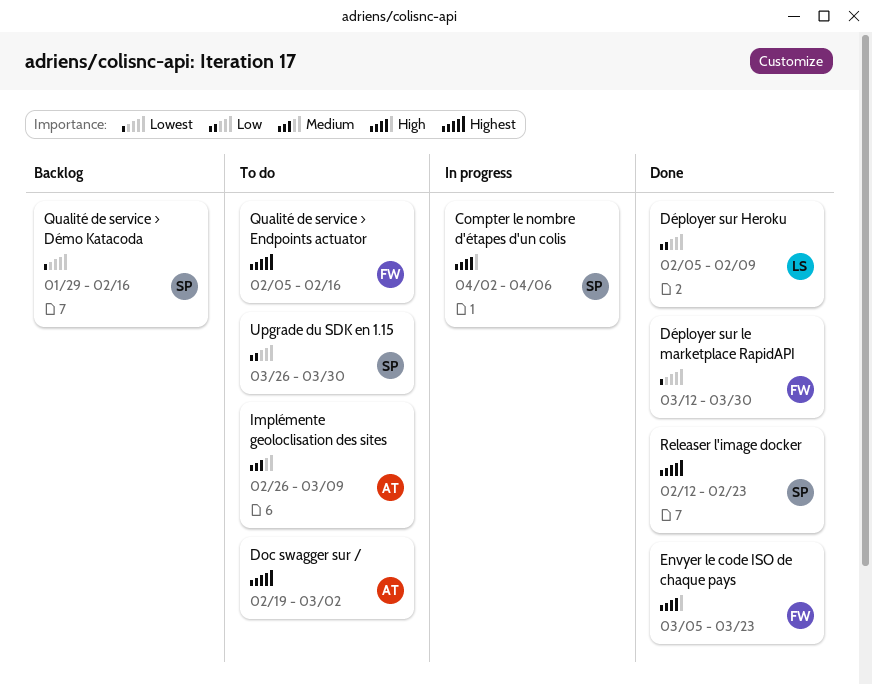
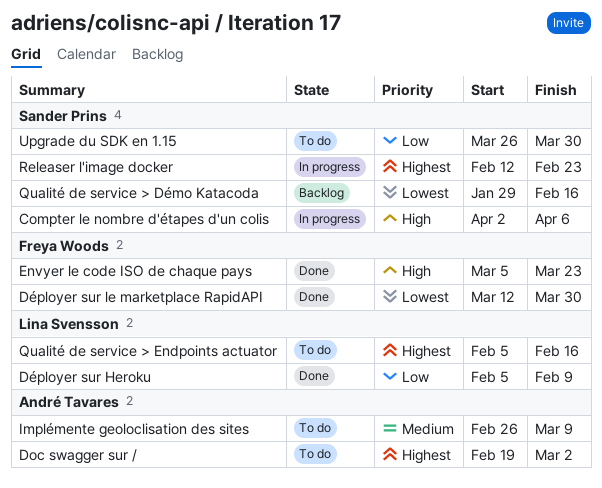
Qualité de service > Endpoints actuator, owner: Freya Woods -> Lina Svensson
Releaser l'image docker, status: Done -> In progress

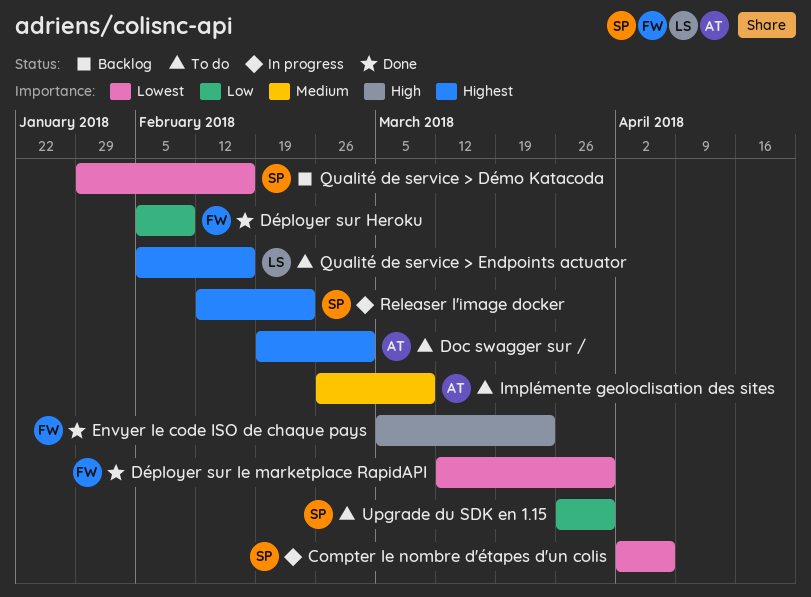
Compter le nombre d'étapes d'un colis, priority: High -> Lowest
Déployer sur Heroku, owner: Lina Svensson -> Freya Woods

